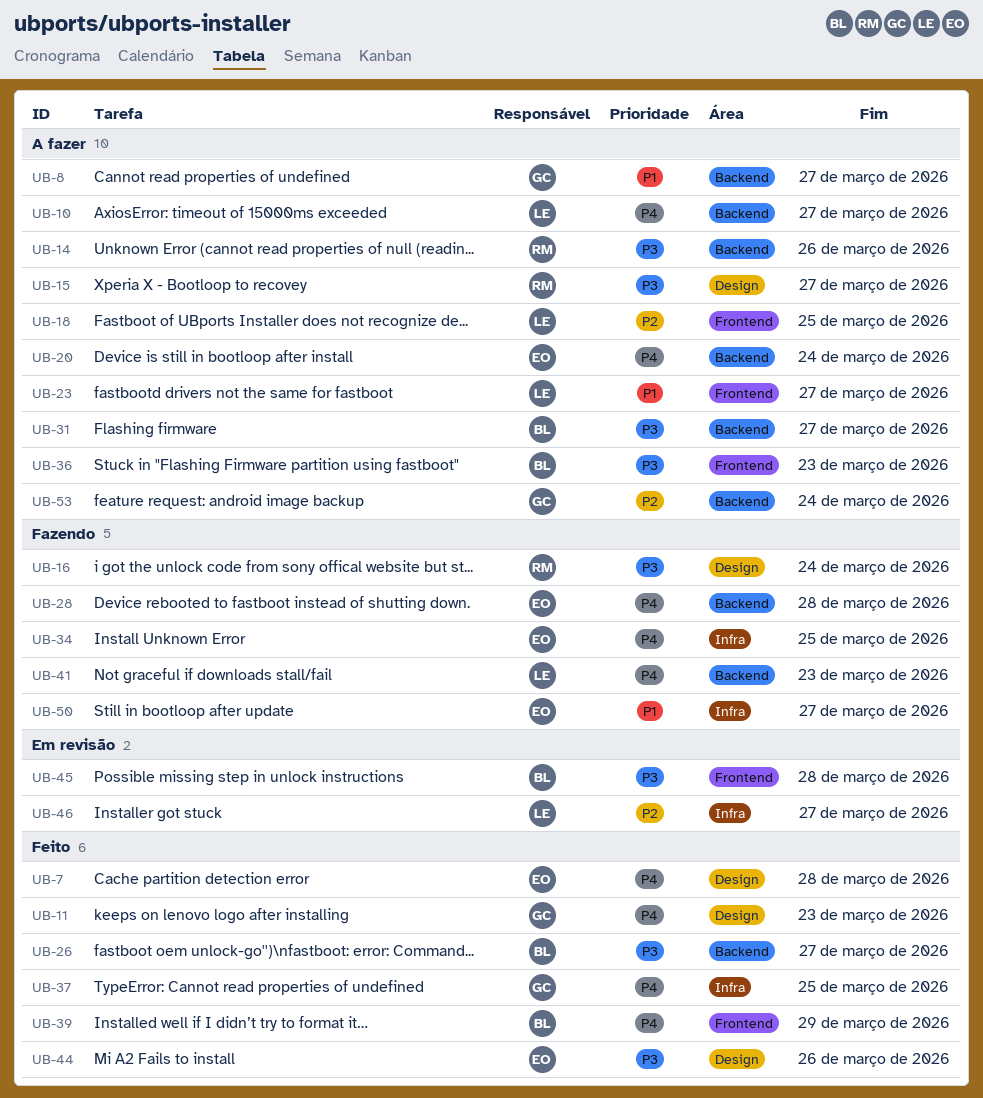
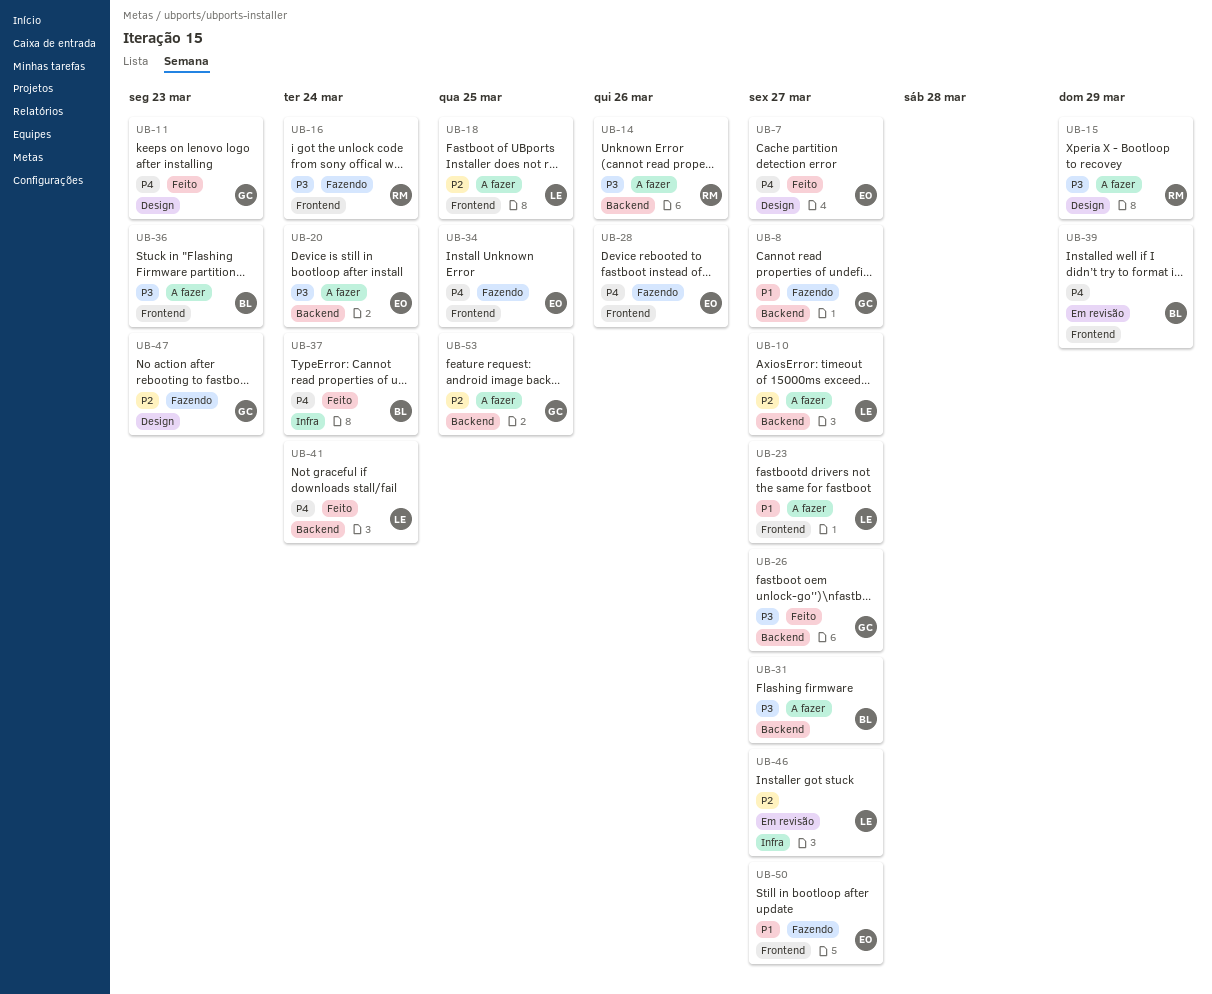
UB-7, due: Mar 28 -> Mar 27
UB-8, status: A fazer -> Fazendo
UB-10, priority: P4 -> P2
UB-15, due: Mar 27 -> Mar 29
UB-16, label: Design -> Frontend
UB-20, priority: P4 -> P3
UB-26, owner: BL -> GC
UB-28, label: Backend -> Frontend
UB-28, due: Mar 28 -> Mar 26
UB-34, label: Infra -> Frontend
UB-37, owner: GC -> BL
UB-37, due: Mar 25 -> Mar 24
UB-39, status: Feito -> Em revisão
UB-41, status: Fazendo -> Feito
UB-41, due: Mar 23 -> Mar 24
UB-44: present -> none
UB-45: present -> none
UB-47: none -> present
UB-50, label: Infra -> Frontend
UB-53, due: Mar 24 -> Mar 25

